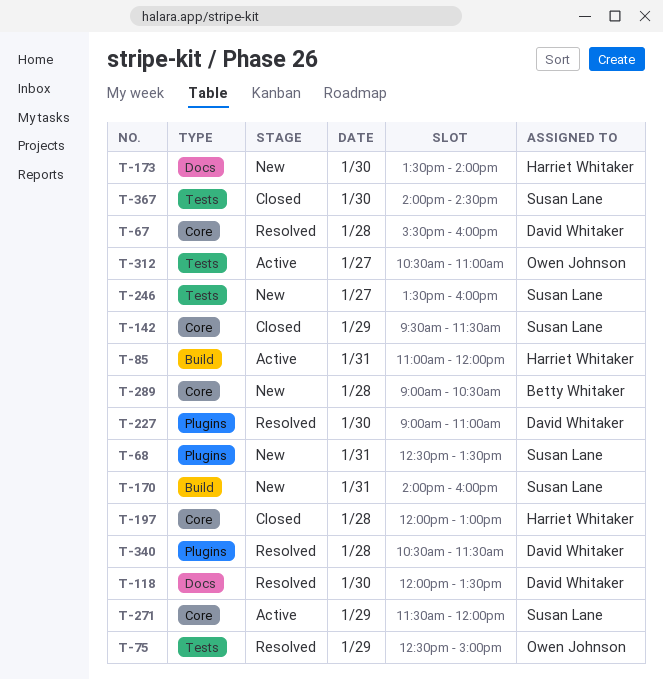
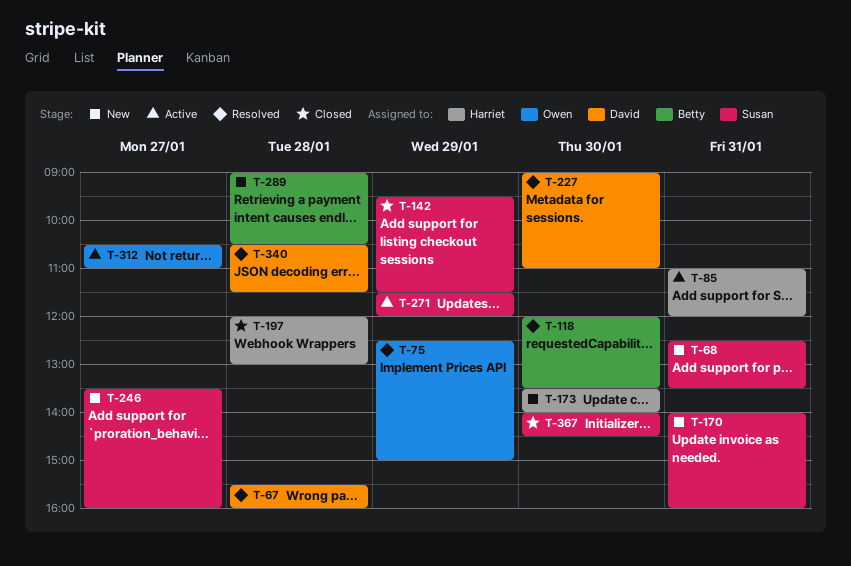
T-118, owner: David Whitaker -> Betty Whitaker

